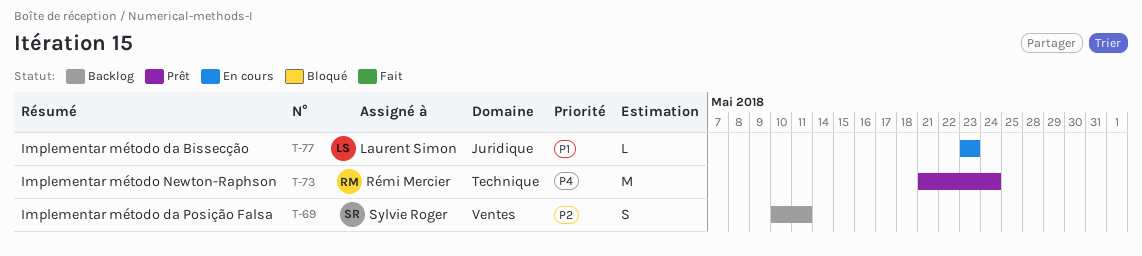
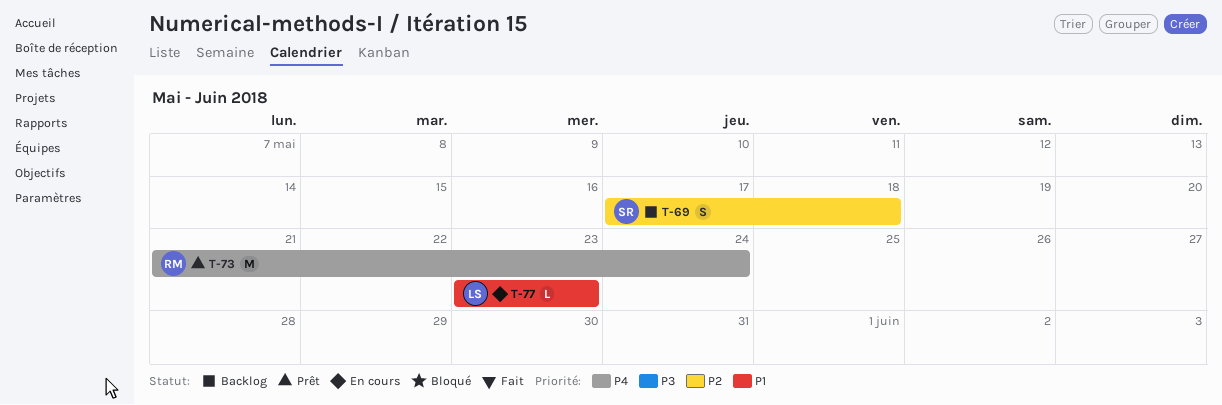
T-69, start: May 10 -> May 17
T-69, due: May 11 -> May 18

